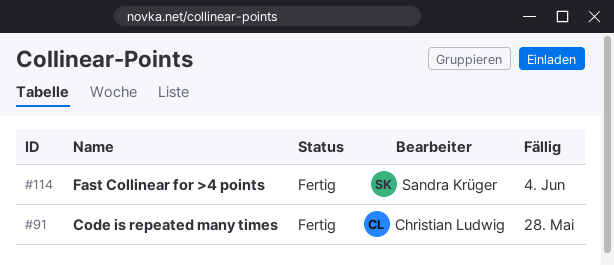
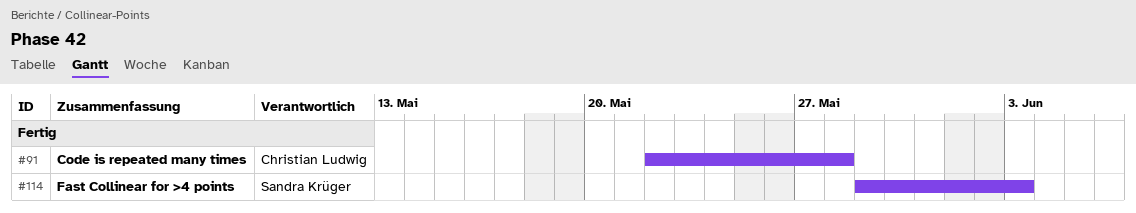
#114, due: Jun 4 -> Jun 3

